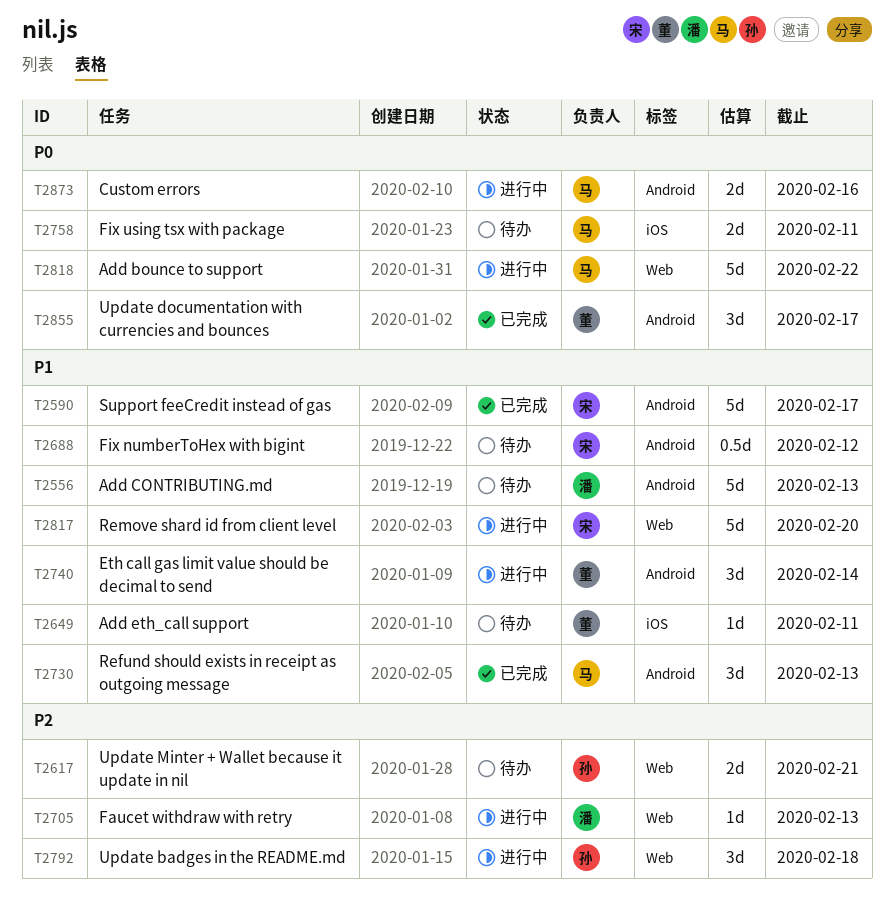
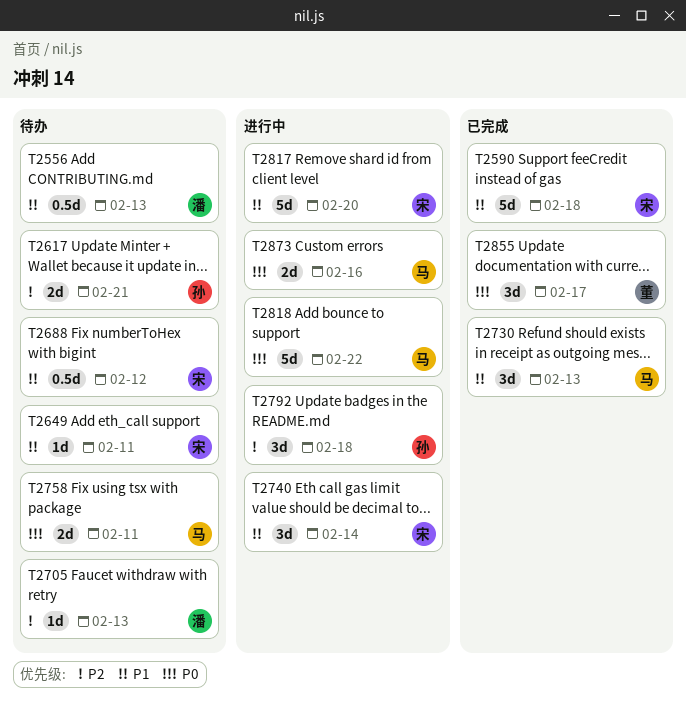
T2556, estimate: 5d -> 0.5d
T2590, due: Feb 17 -> Feb 18
T2649, owner: 董 -> 宋
T2705, status: 进行中 -> 待办
T2740, owner: 董 -> 宋

